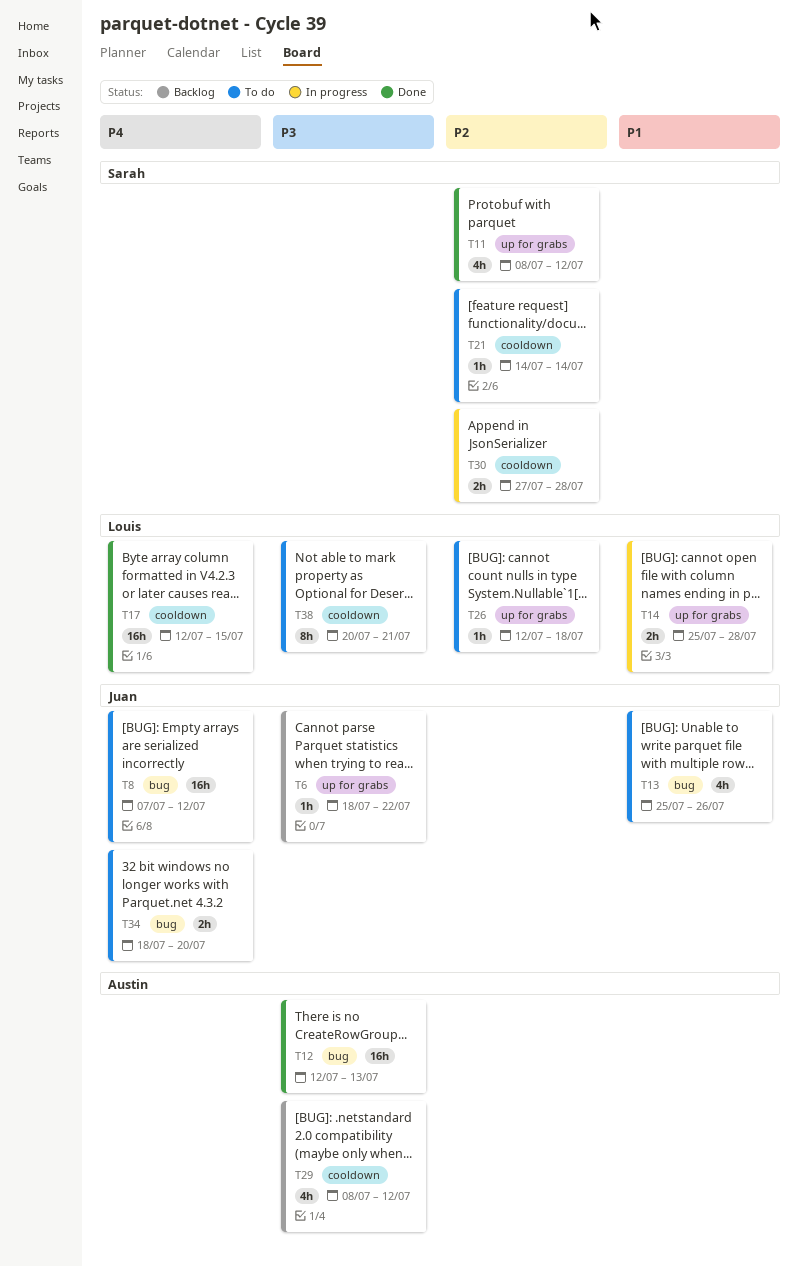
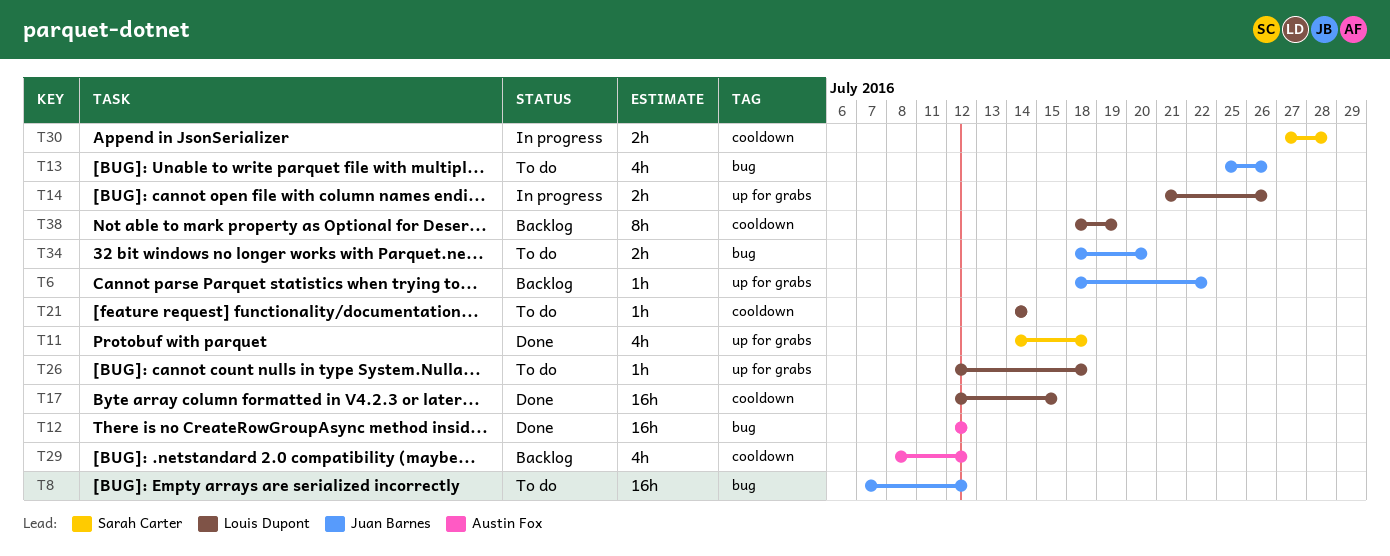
T11, start: Jul 8 -> Jul 14
T11, due: Jul 12 -> Jul 18
T12, due: Jul 13 -> Jul 12
T14, start: Jul 25 -> Jul 21
T14, due: Jul 28 -> Jul 26
T21, owner: Sarah Carter -> Louis Dupont
T38, status: To do -> Backlog
T38, start: Jul 20 -> Jul 18
T38, due: Jul 21 -> Jul 19

